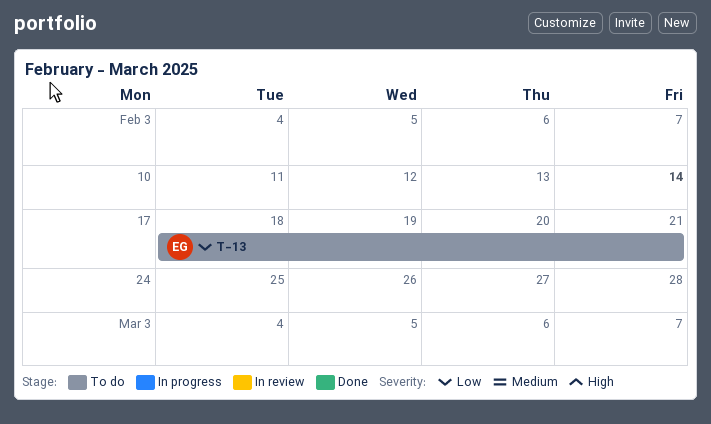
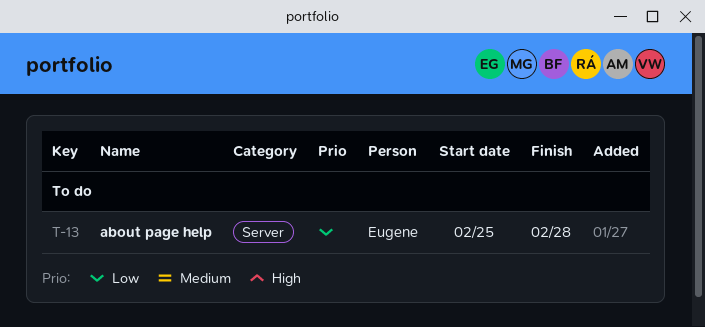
T-13, start: Feb 18 -> Feb 25
T-13, due: Feb 21 -> Feb 28

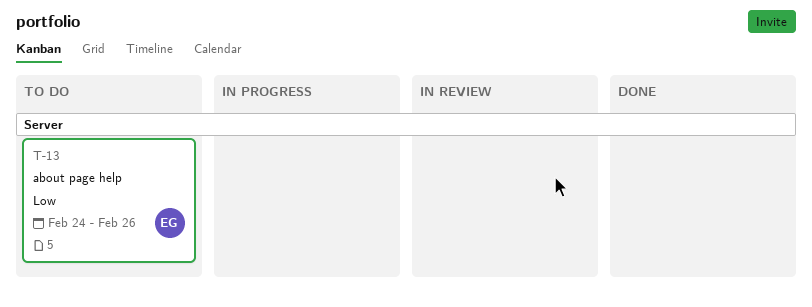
T-13, start: Feb 25 -> Feb 24
T-13, due: Feb 28 -> Feb 26

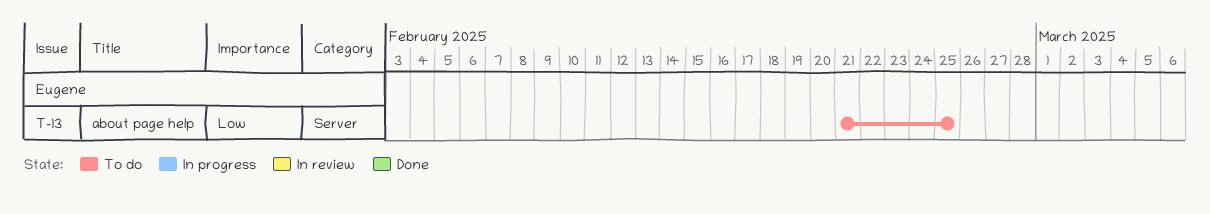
T-13, start: Feb 24 -> Feb 21
T-13, due: Feb 26 -> Feb 25

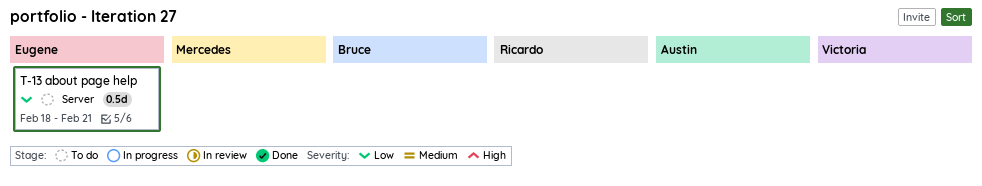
T-13, start: Feb 21 -> Feb 18
T-13, due: Feb 25 -> Feb 21

